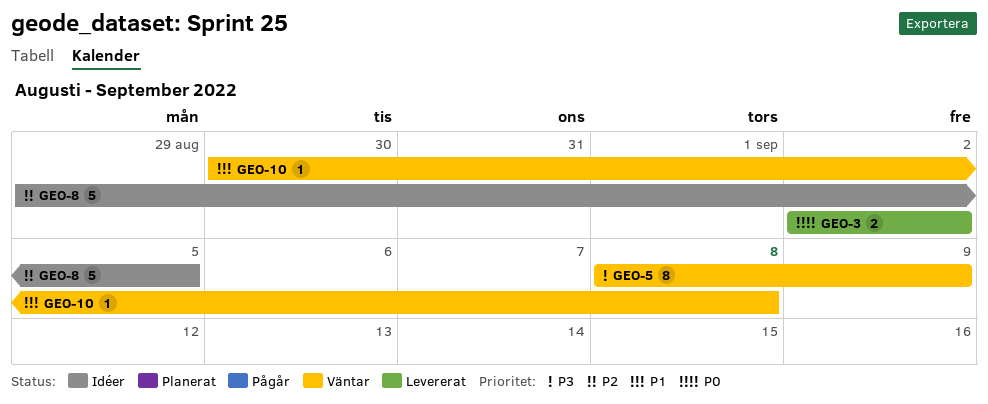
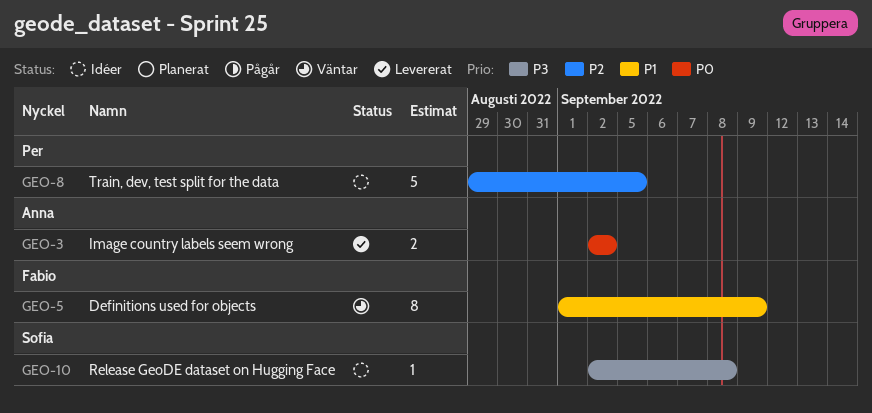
GEO-5, priority: P3 -> P1
GEO-5, start: Sep 8 -> Sep 1
GEO-10, status: Väntar -> Idéer
GEO-10, priority: P1 -> P3
GEO-10, start: Aug 30 -> Sep 2

